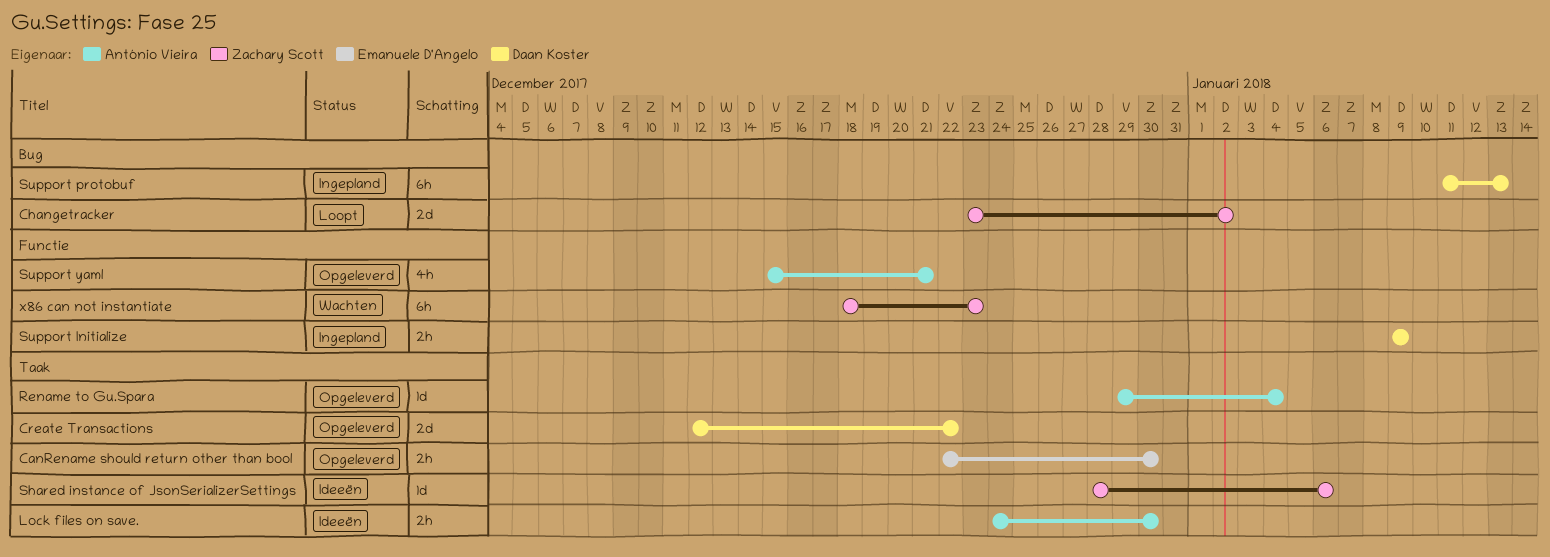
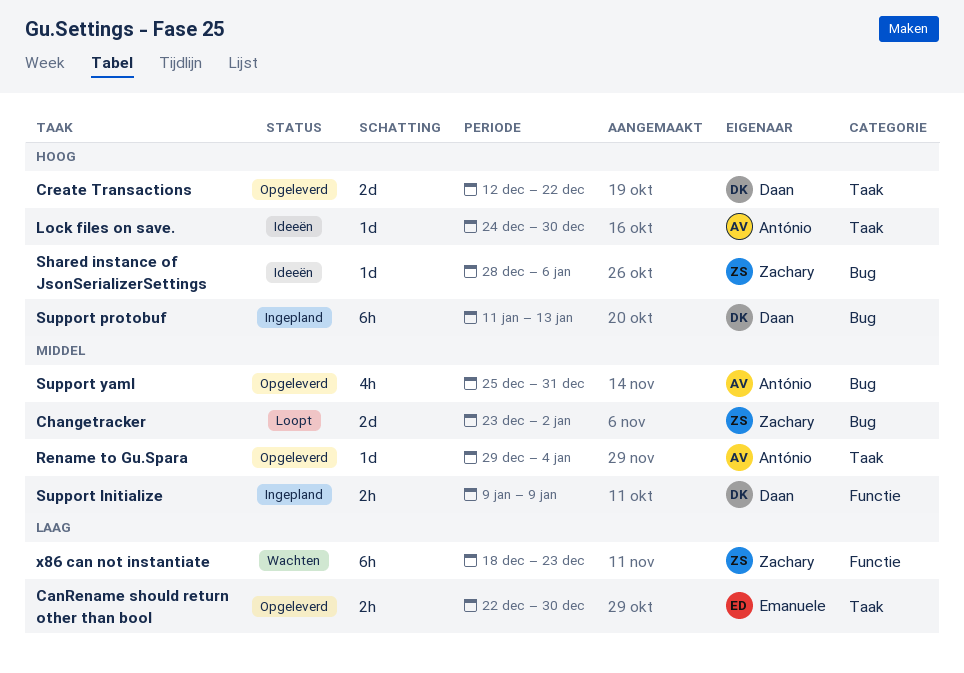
Lock files on save., estimate: 2h -> 1d
Shared instance of JsonSerializerSettings, label: Taak -> Bug
Support yaml, label: Functie -> Bug
Support yaml, start: Dec 15 -> Dec 25
Support yaml, due: Dec 21 -> Dec 31

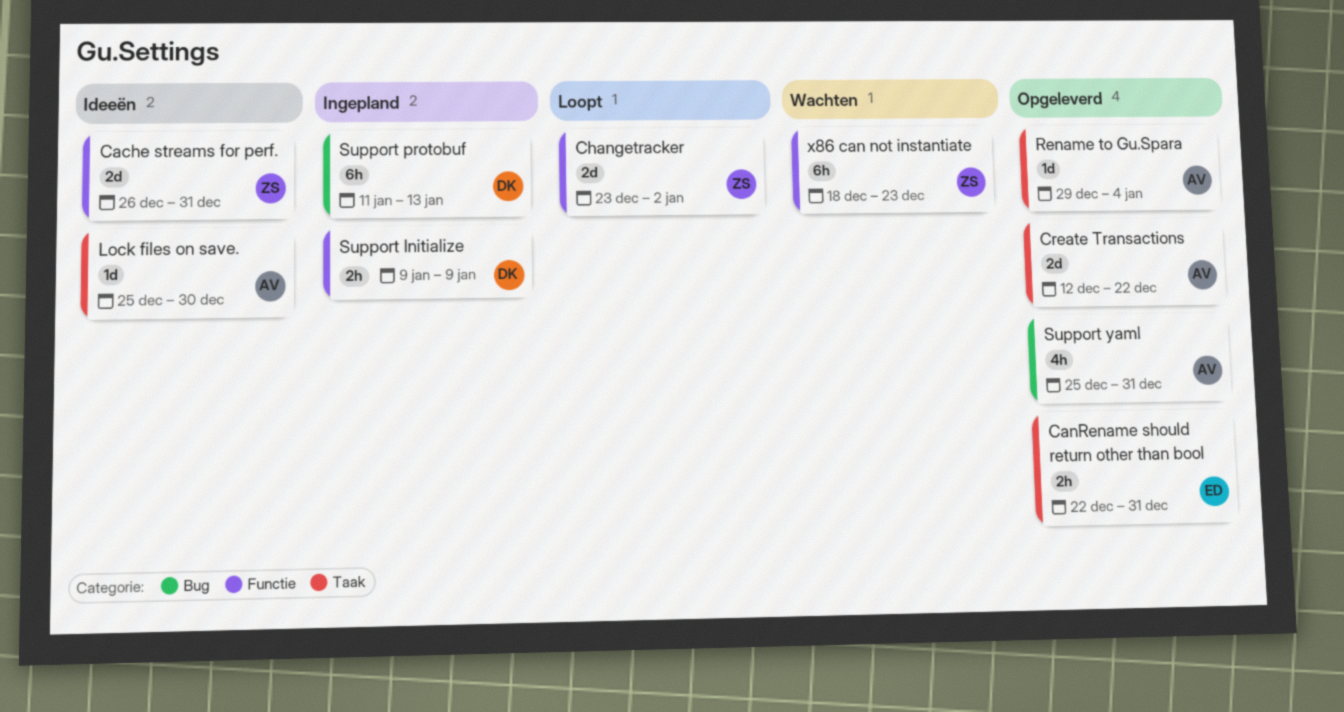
Cache streams for perf.: none -> present
CanRename should return other than bool, due: Dec 30 -> Dec 31
Changetracker, label: Bug -> Functie
Create Transactions, owner: Daan -> António
Lock files on save., start: Dec 24 -> Dec 25
Shared instance of JsonSerializerSettings: present -> none

